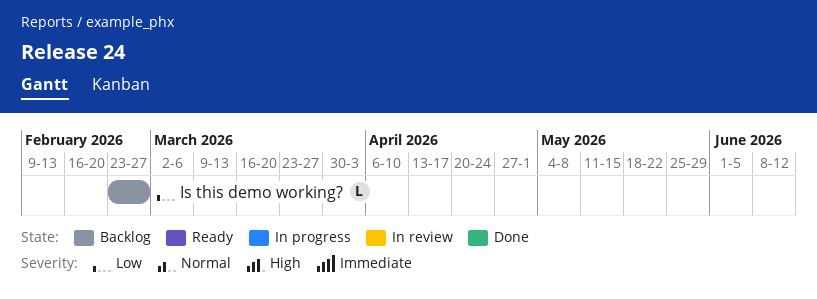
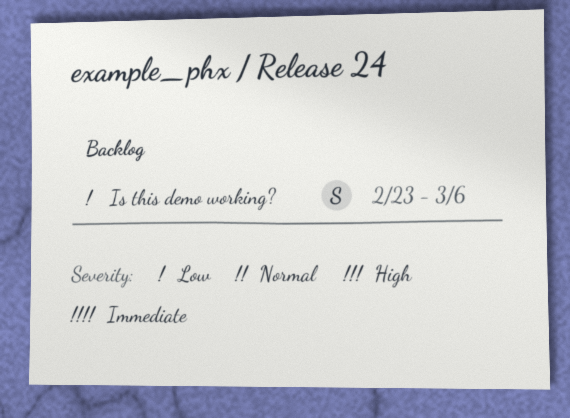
Is this demo working?, estimate: L -> S
Is this demo working?, due: Feb 27 -> Mar 6

